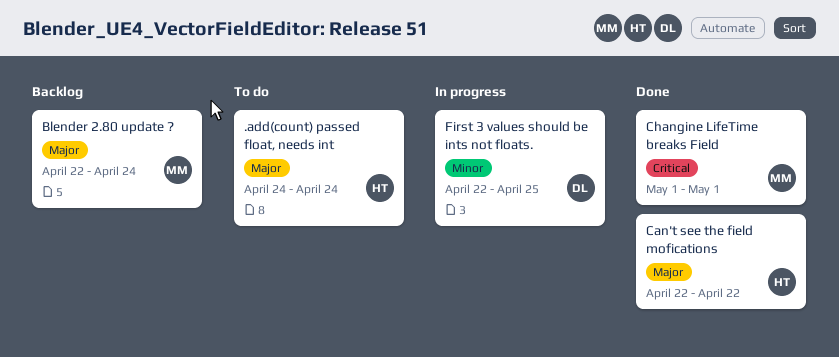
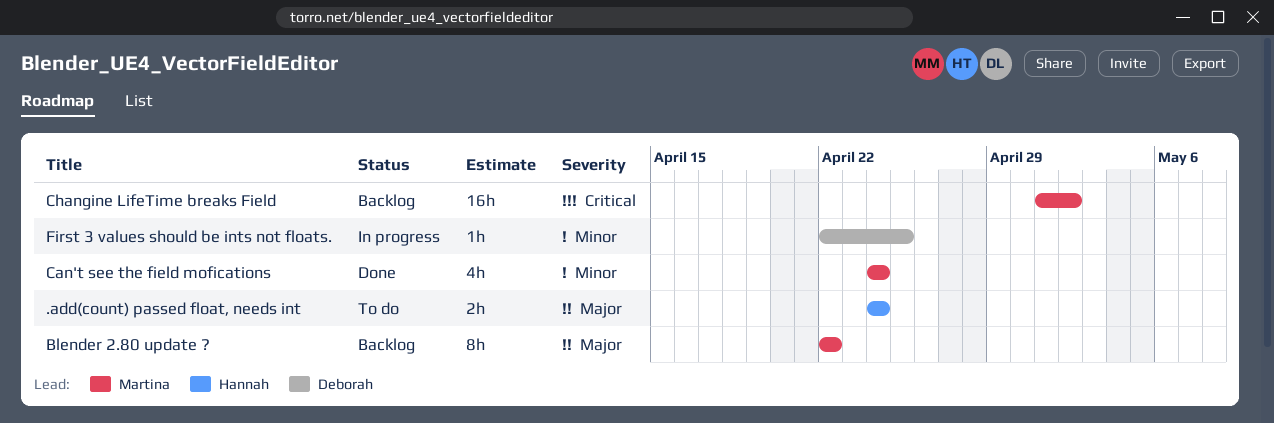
Blender 2.80 update ?, due: Apr 24 -> Apr 22
Can't see the field mofications, owner: Hannah -> Martina
Can't see the field mofications, priority: Major -> Minor
Can't see the field mofications, start: Apr 22 -> Apr 24
Can't see the field mofications, due: Apr 22 -> Apr 24
Changine LifeTime breaks Field, status: Done -> Backlog
Changine LifeTime breaks Field, due: May 1 -> May 2

